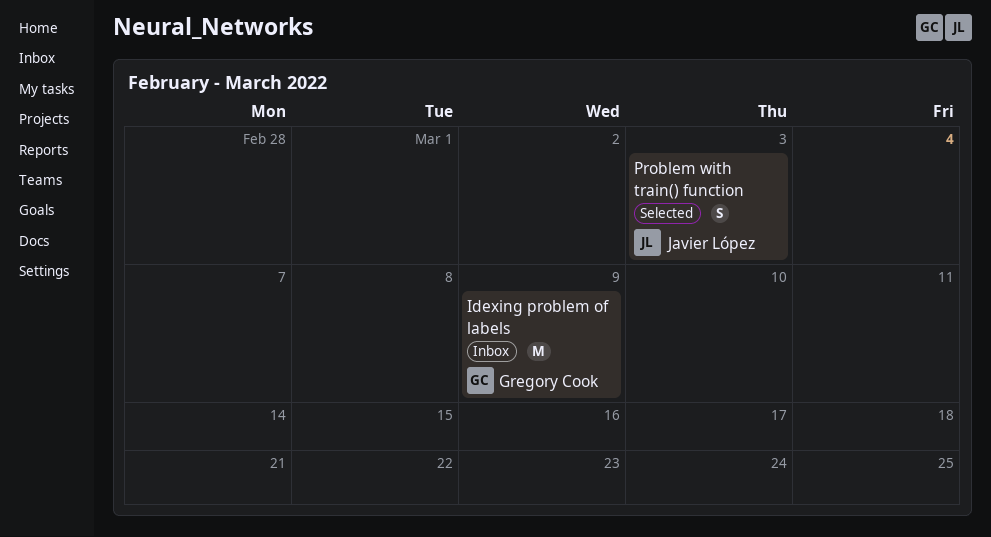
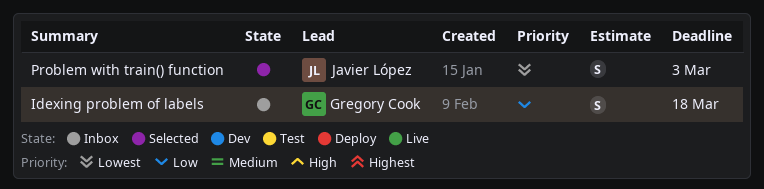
Idexing problem of labels, estimate: M -> S
Idexing problem of labels, due: Mar 9 -> Mar 18

